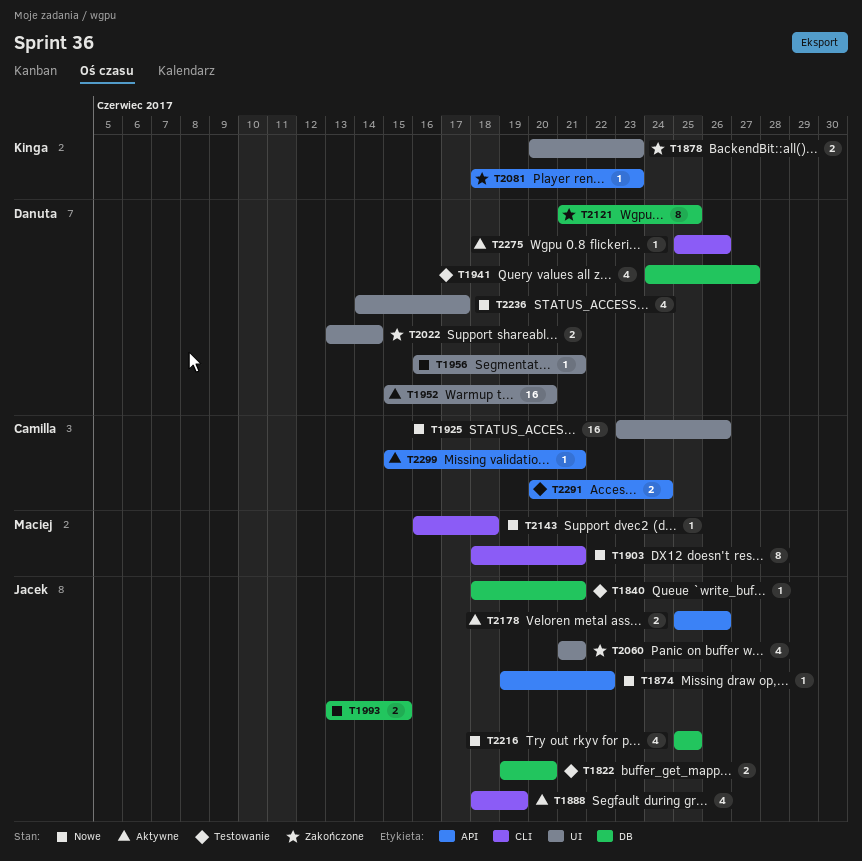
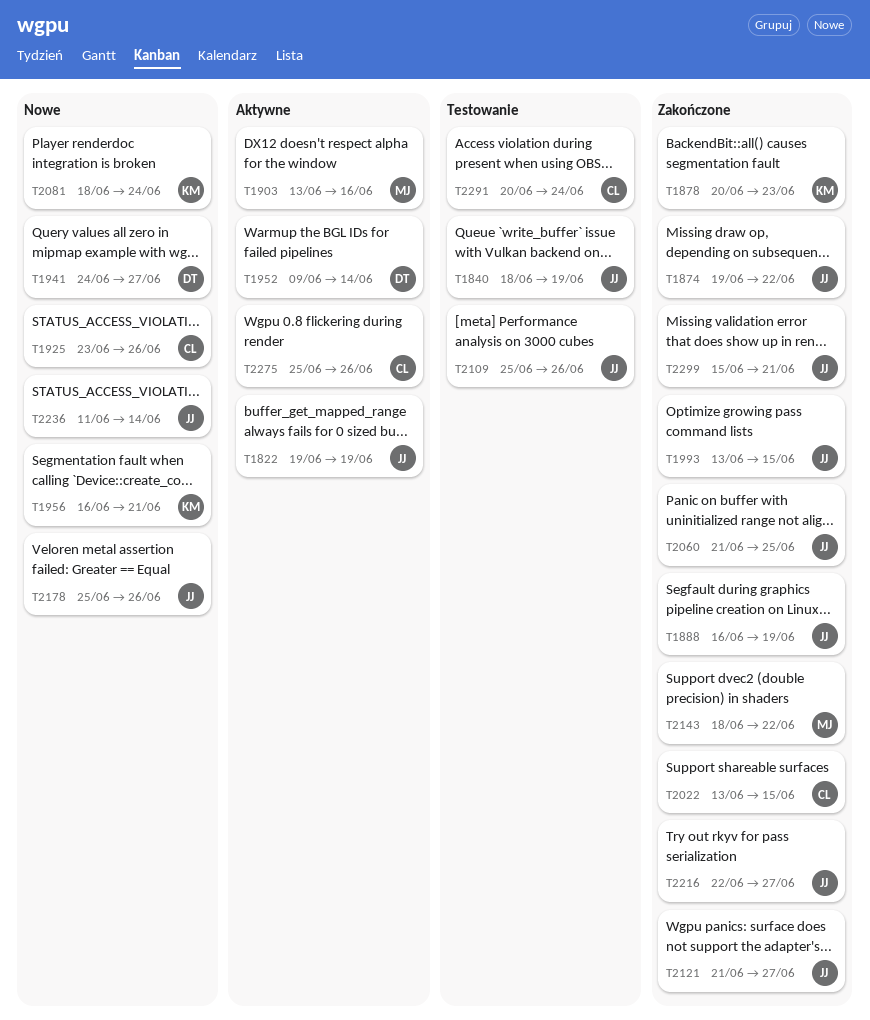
T1822, status: Testowanie -> Aktywne
T1822, due: Jun 20 -> Jun 19
T1840, due: Jun 21 -> Jun 19
T1874, status: Nowe -> Zakończone
T1888, status: Aktywne -> Zakończone
T1888, start: Jun 18 -> Jun 16
T1903, status: Nowe -> Aktywne
T1903, start: Jun 18 -> Jun 13
T1903, due: Jun 21 -> Jun 16
T1941, status: Testowanie -> Nowe
T1952, start: Jun 15 -> Jun 9
T1952, due: Jun 20 -> Jun 14
T1956, owner: Danuta -> Kinga
T1993, status: Nowe -> Zakończone
T2022, owner: Danuta -> Camilla
T2022, due: Jun 14 -> Jun 15
T2060, due: Jun 21 -> Jun 25
T2081, status: Zakończone -> Nowe
T2081, due: Jun 23 -> Jun 24
T2109: none -> present
T2121, owner: Danuta -> Jacek
T2121, due: Jun 25 -> Jun 27
T2143, status: Nowe -> Zakończone
T2143, start: Jun 16 -> Jun 18
T2143, due: Jun 18 -> Jun 22
T2178, status: Aktywne -> Nowe
T2216, status: Nowe -> Zakończone
T2216, start: Jun 25 -> Jun 22
T2216, due: Jun 25 -> Jun 27
T2236, owner: Danuta -> Jacek
T2236, start: Jun 14 -> Jun 11
T2236, due: Jun 17 -> Jun 14
T2275, owner: Danuta -> Camilla
T2299, status: Aktywne -> Zakończone
T2299, owner: Camilla -> Jacek

